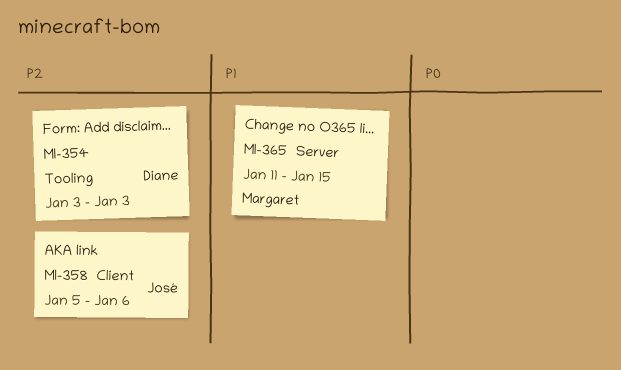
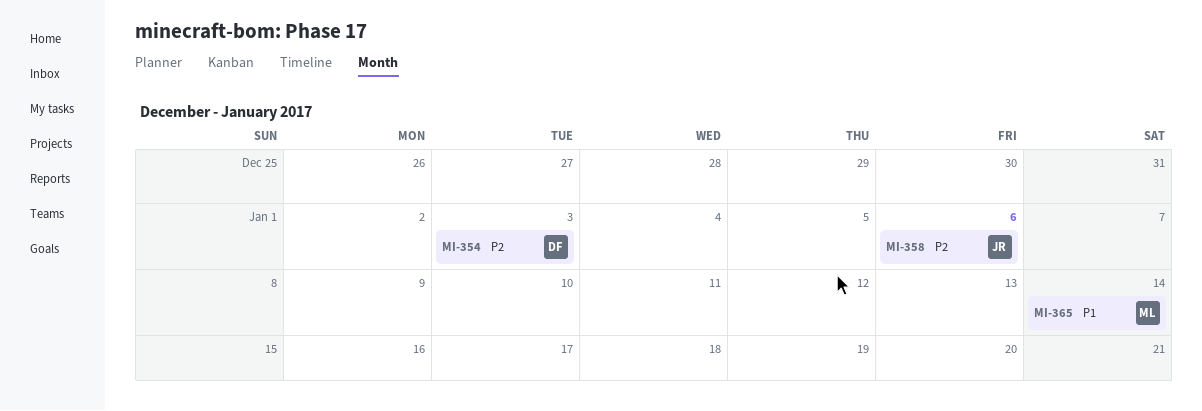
MI-365, due: Jan 15 -> Jan 14

